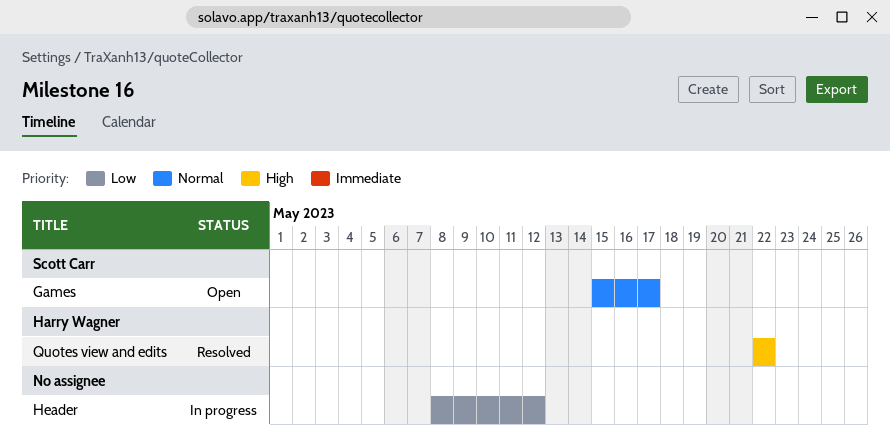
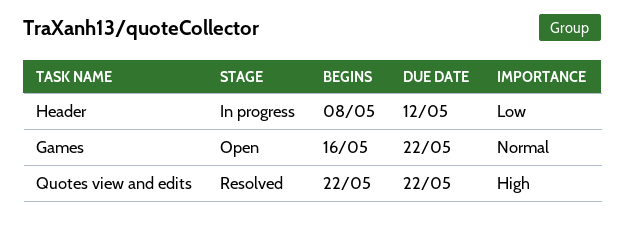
Games, start: May 15 -> May 16
Games, due: May 17 -> May 22

